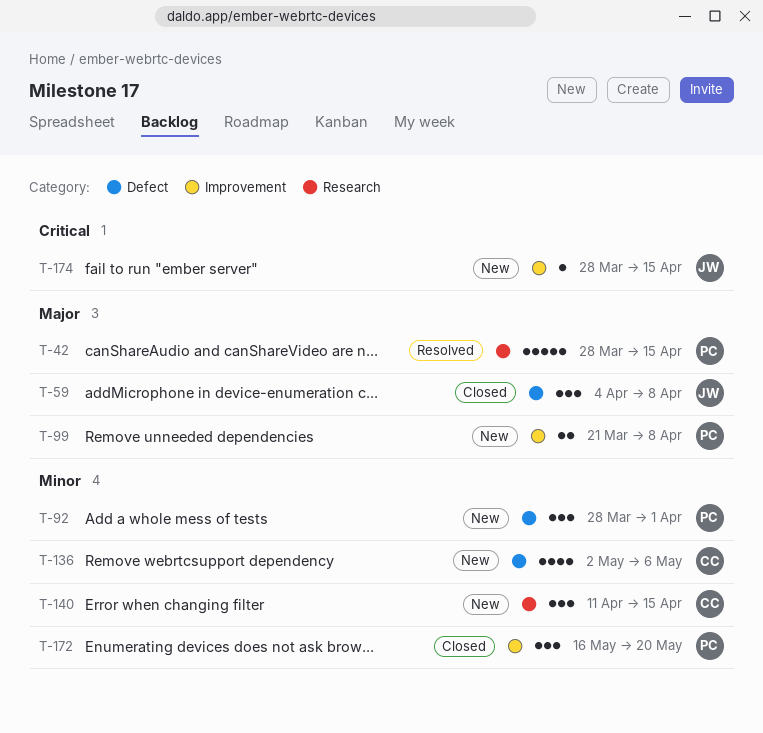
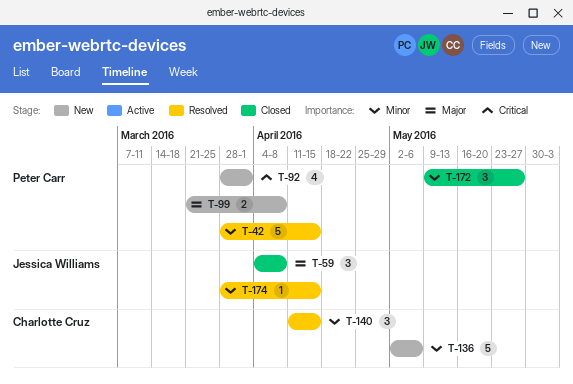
T-42, priority: Major -> Minor
T-92, priority: Minor -> Critical
T-92, estimate: 3 -> 4
T-136, estimate: 4 -> 5
T-140, status: New -> Resolved
T-172, start: May 16 -> May 9
T-172, due: May 20 -> May 27
T-174, status: New -> Resolved
T-174, priority: Critical -> Minor

